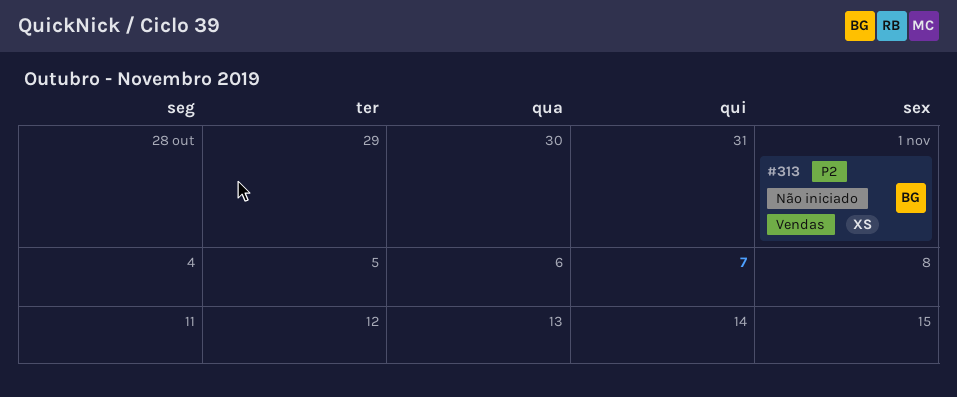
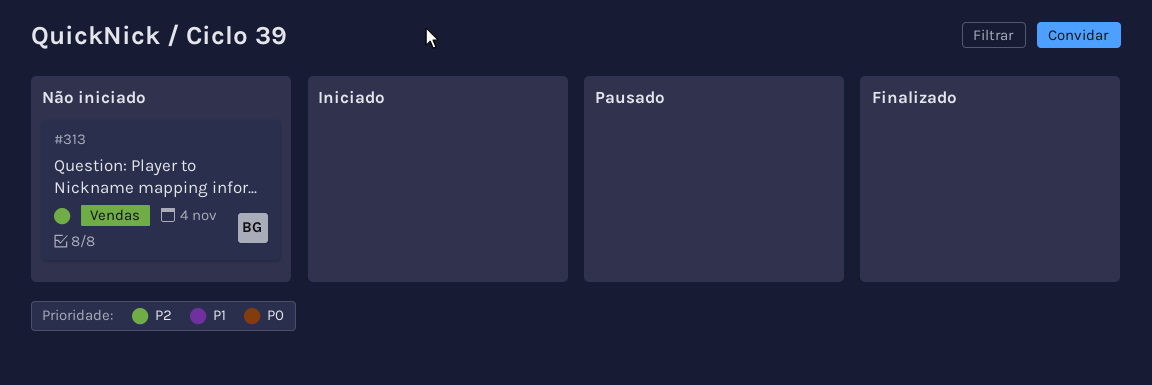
#313, due: Nov 1 -> Nov 4

